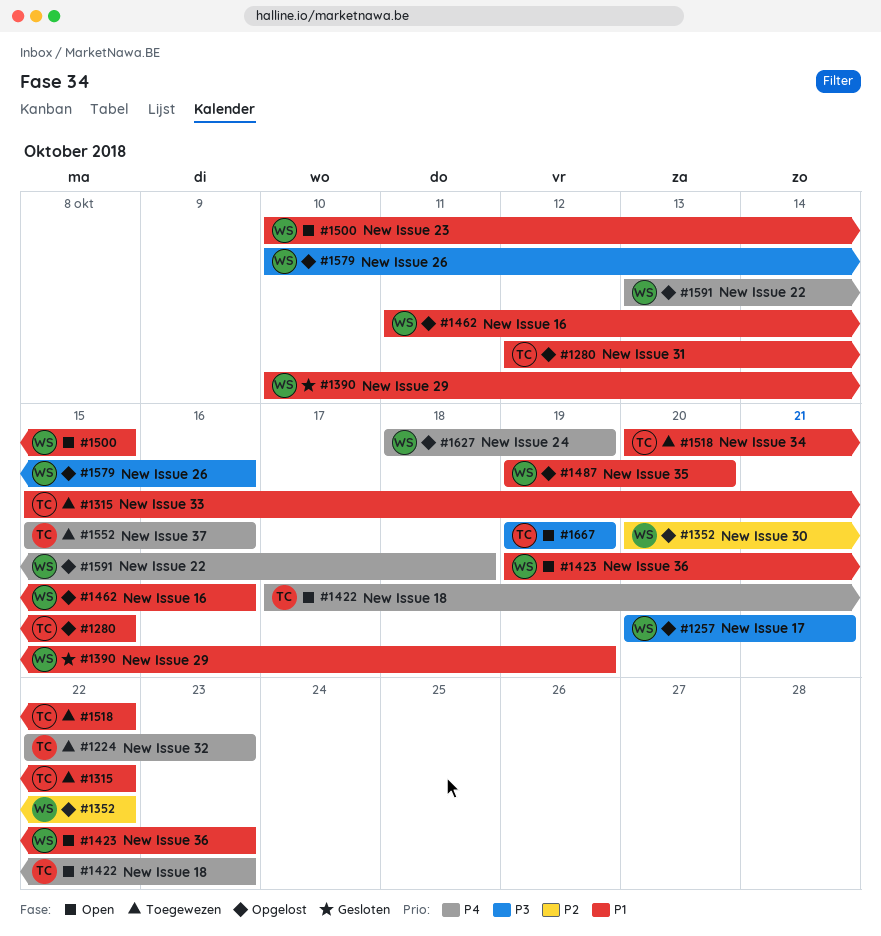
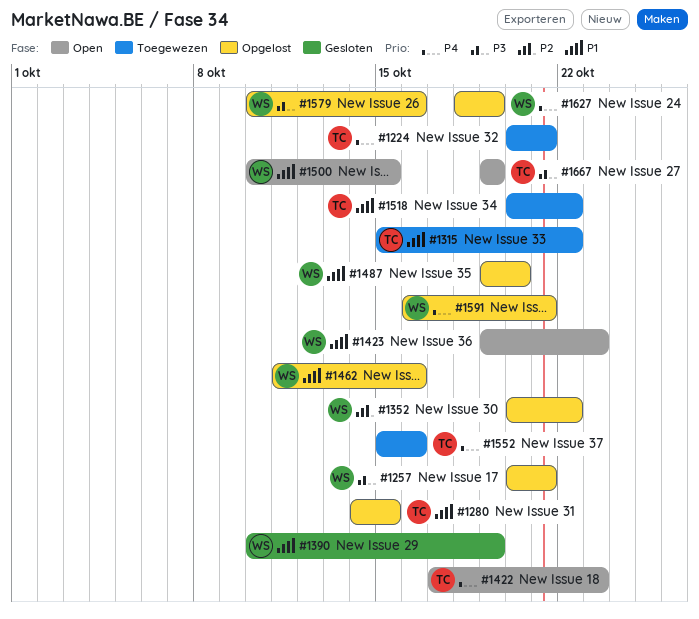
#1224, start: Oct 22 -> Oct 20
#1224, due: Oct 23 -> Oct 21
#1280, start: Oct 12 -> Oct 14
#1591, start: Oct 13 -> Oct 16
#1591, due: Oct 18 -> Oct 21

